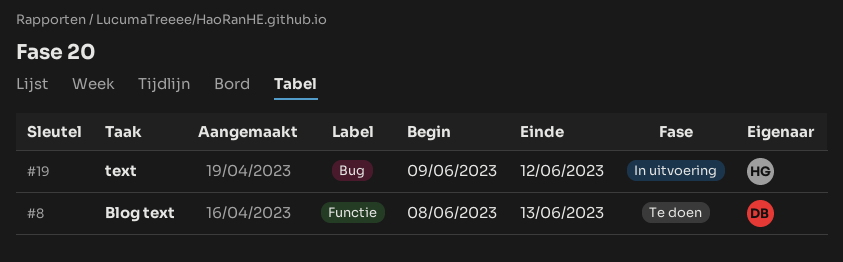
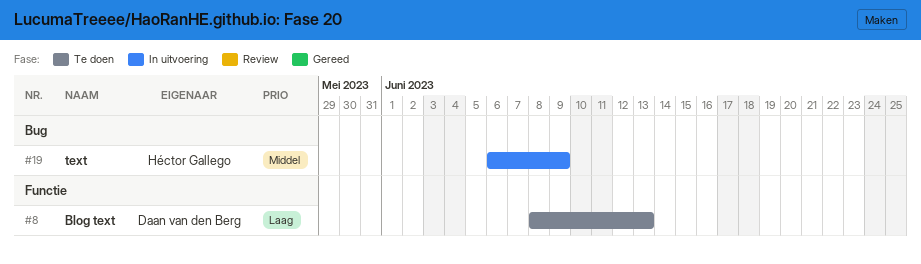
#19, start: Jun 9 -> Jun 6
#19, due: Jun 12 -> Jun 9

